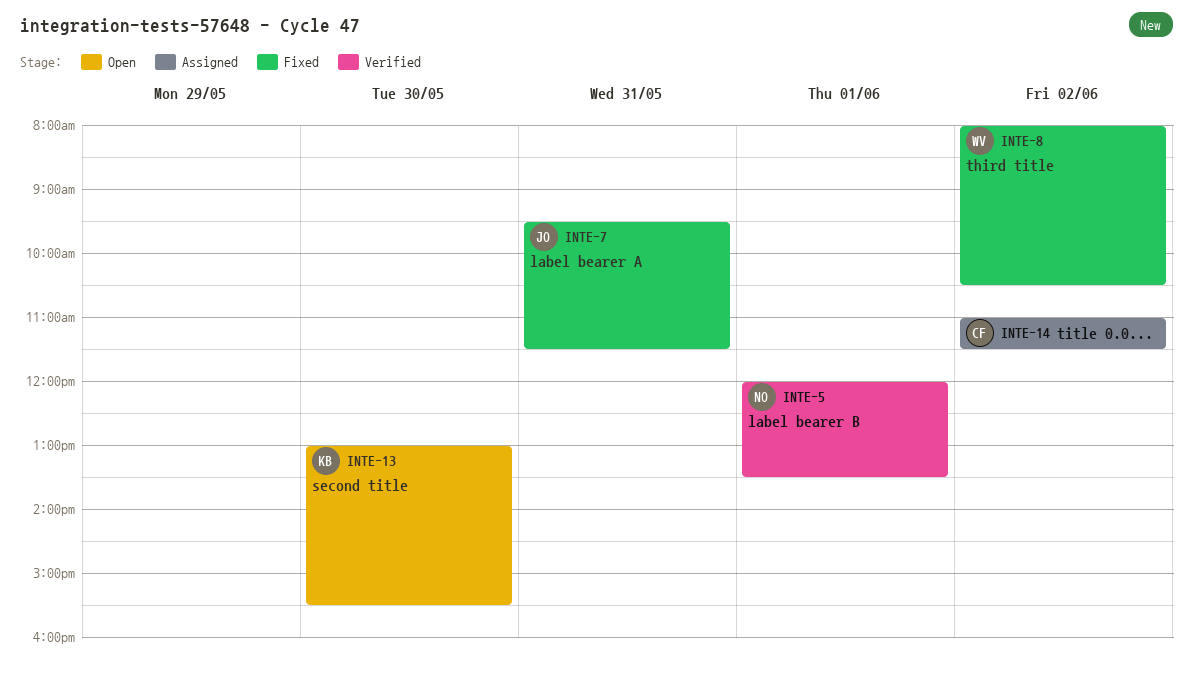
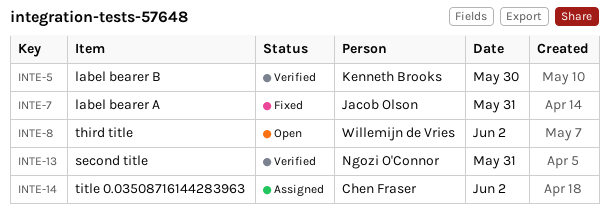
INTE-5, owner: Ngozi O'Connor -> Kenneth Brooks
INTE-5, day: Jun 1 -> May 30
INTE-8, status: Fixed -> Open
INTE-13, status: Open -> Verified
INTE-13, owner: Kenneth Brooks -> Ngozi O'Connor
INTE-13, day: May 30 -> May 31

